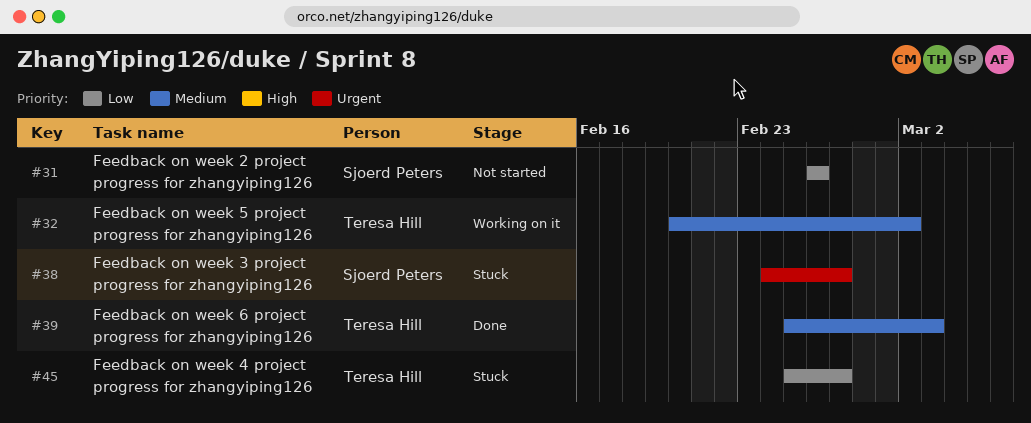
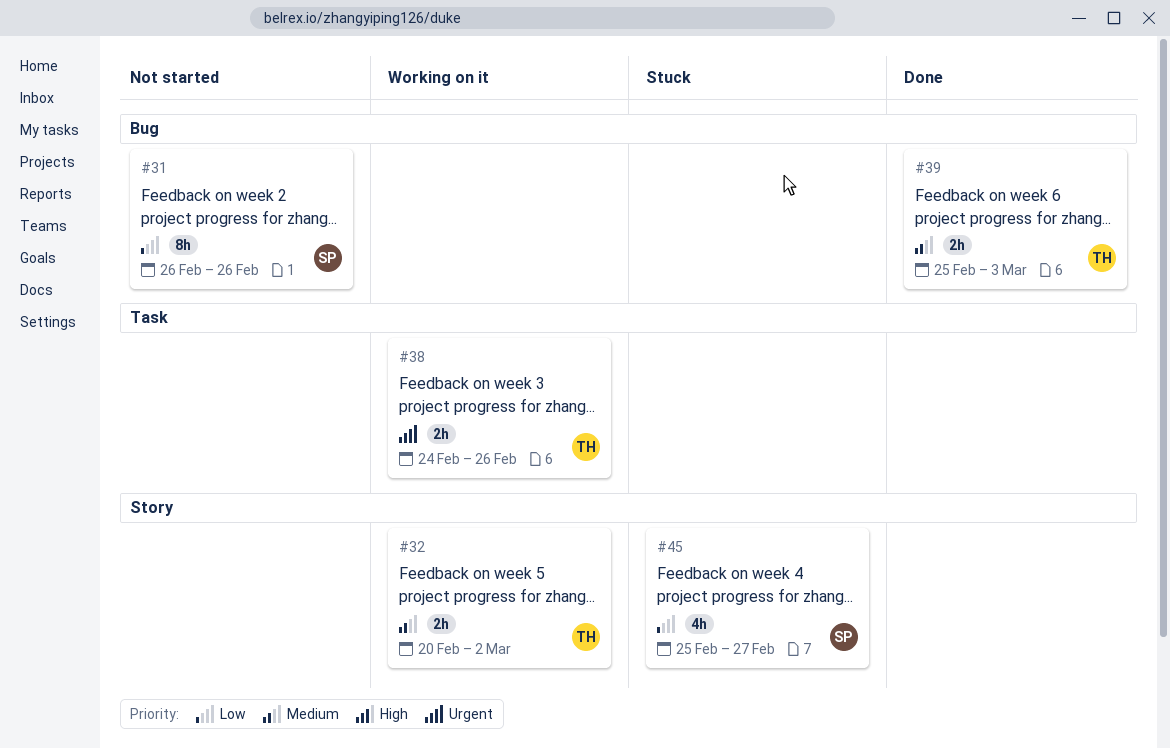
#38, status: Stuck -> Working on it
#38, owner: Sjoerd Peters -> Teresa Hill
#38, due: Feb 27 -> Feb 26
#45, owner: Teresa Hill -> Sjoerd Peters

